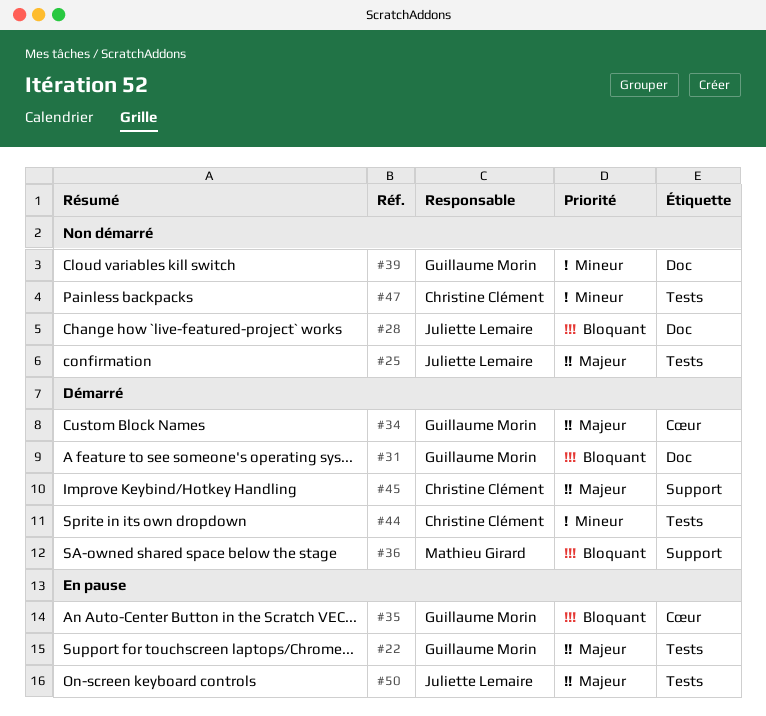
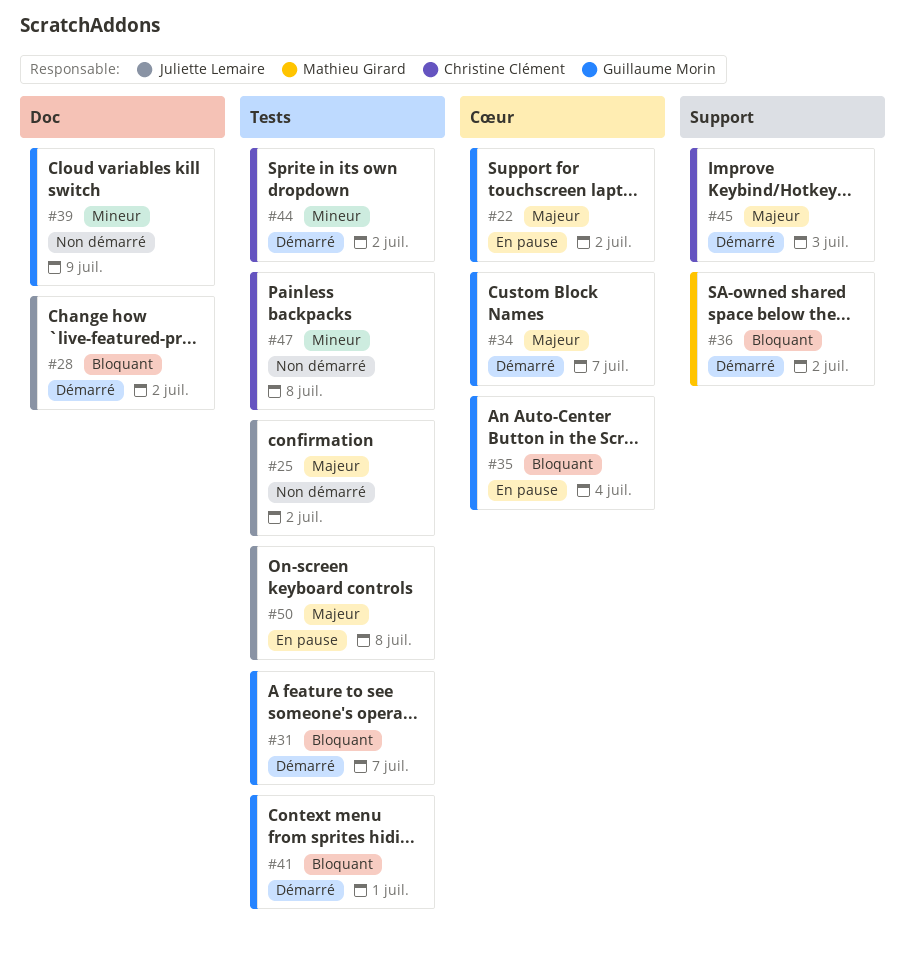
#22, label: Tests -> Cœur
#28, status: Non démarré -> Démarré
#31, label: Doc -> Tests
#41: none -> present

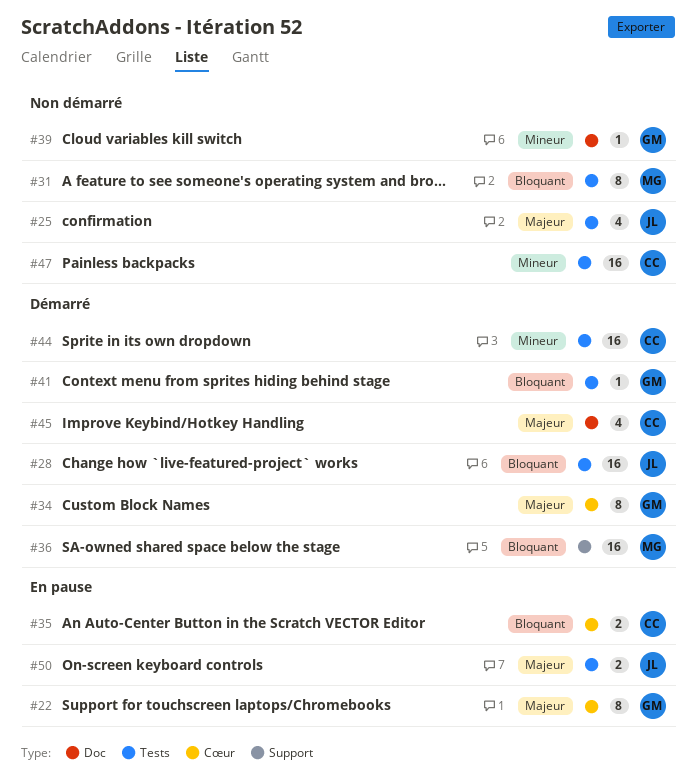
#28, label: Doc -> Tests
#31, status: Démarré -> Non démarré
#31, owner: Guillaume Morin -> Mathieu Girard
#35, owner: Guillaume Morin -> Christine Clément
#45, label: Support -> Doc

